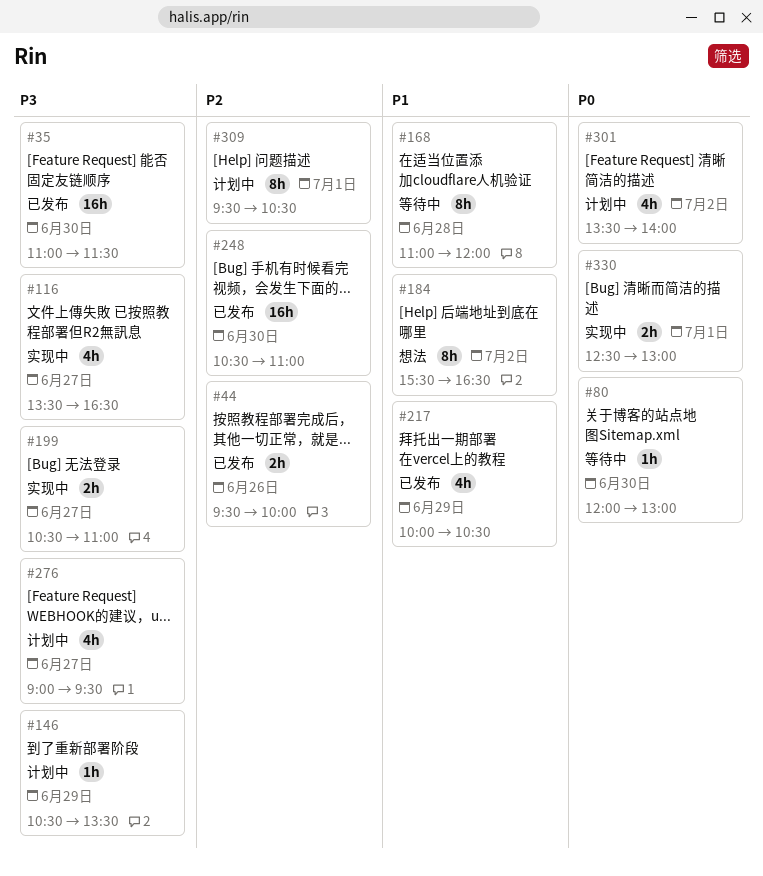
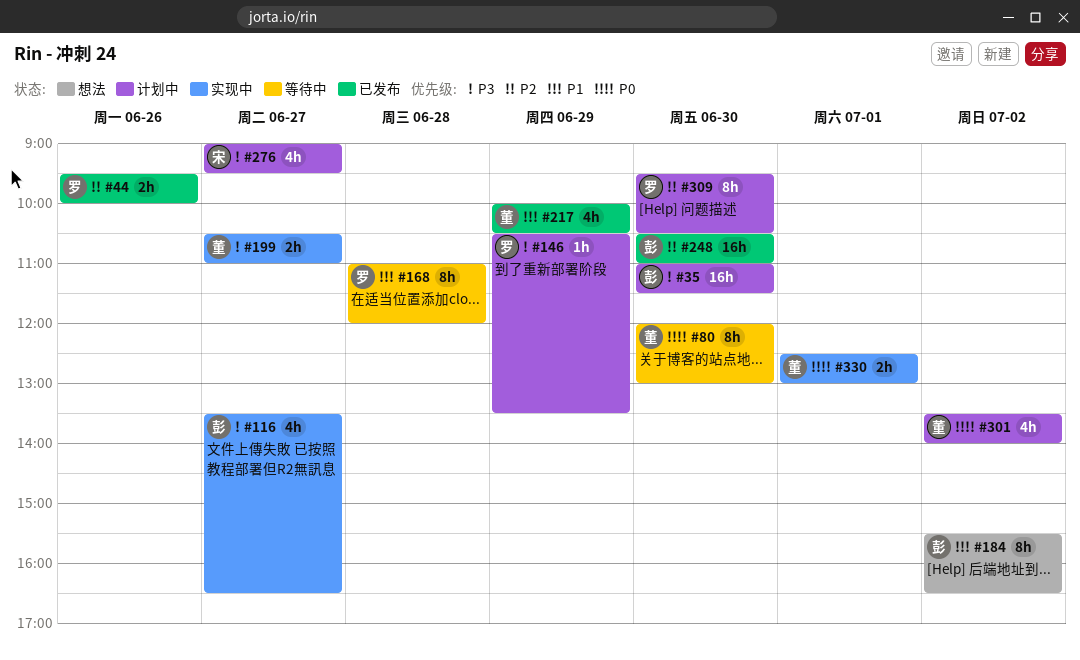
#35, status: 已发布 -> 计划中
#80, estimate: 1h -> 8h
#309, day: Jul 1 -> Jun 30

